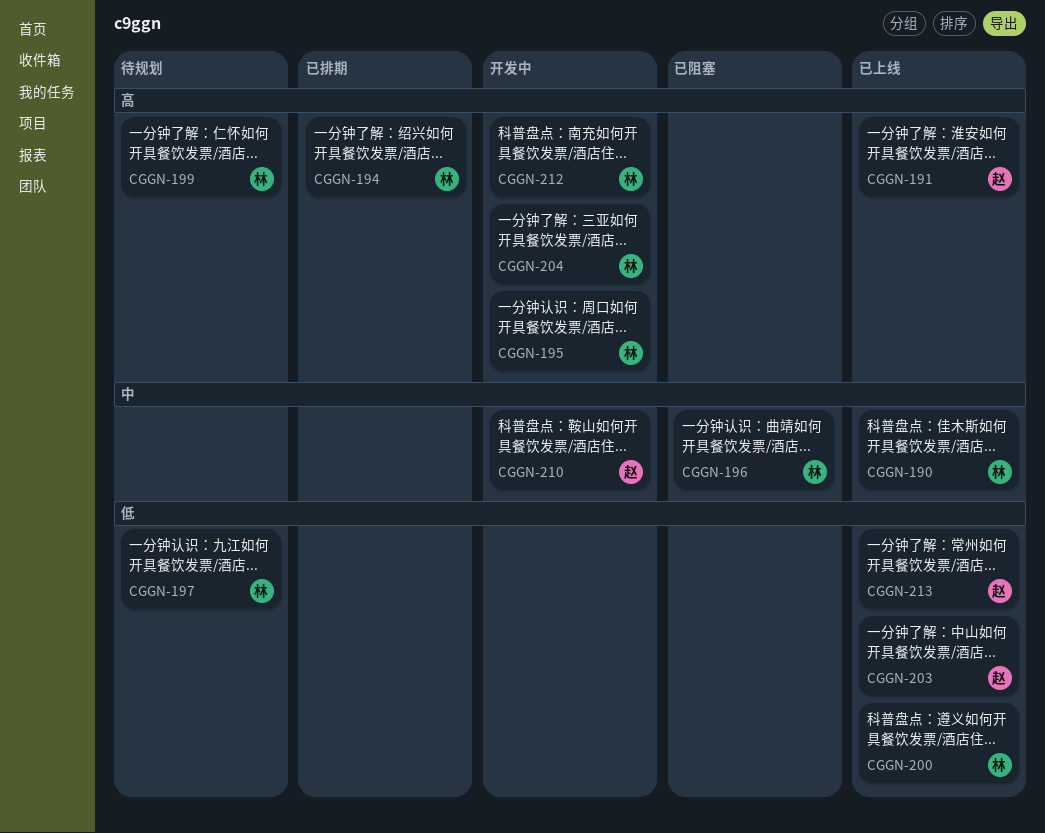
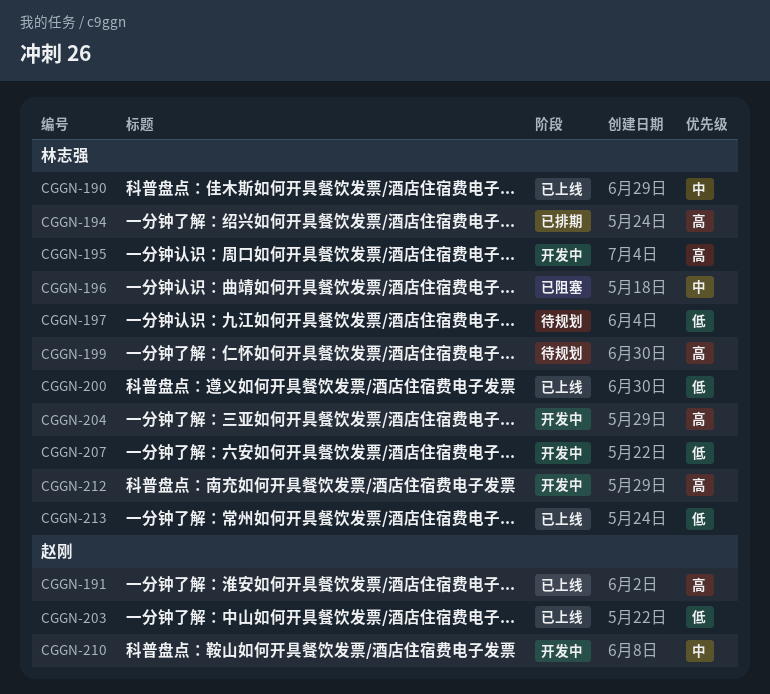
CGGN-207: none -> present
CGGN-213, owner: 赵刚 -> 林志强

